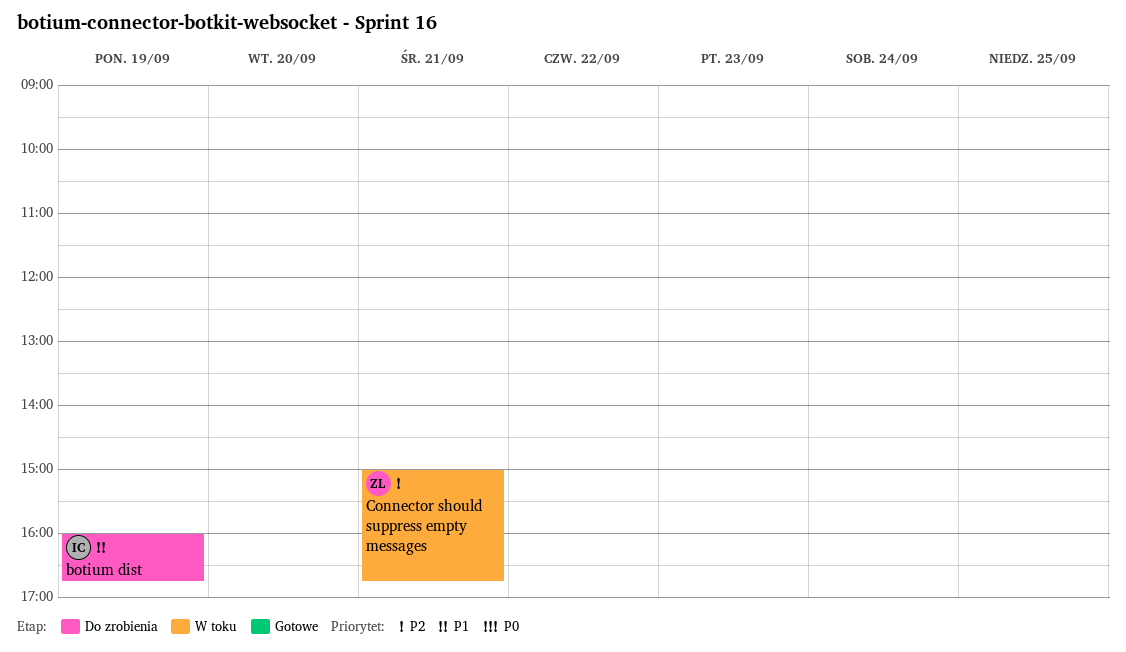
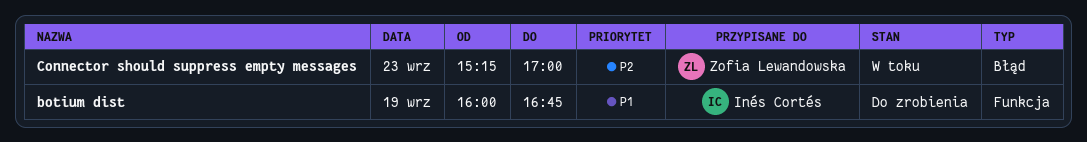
Connector should suppress empty messages, day: Sep 21 -> Sep 23
Connector should suppress empty messages, begins: 15:00 -> 15:15
Connector should suppress empty messages, ends: 16:45 -> 17:00

